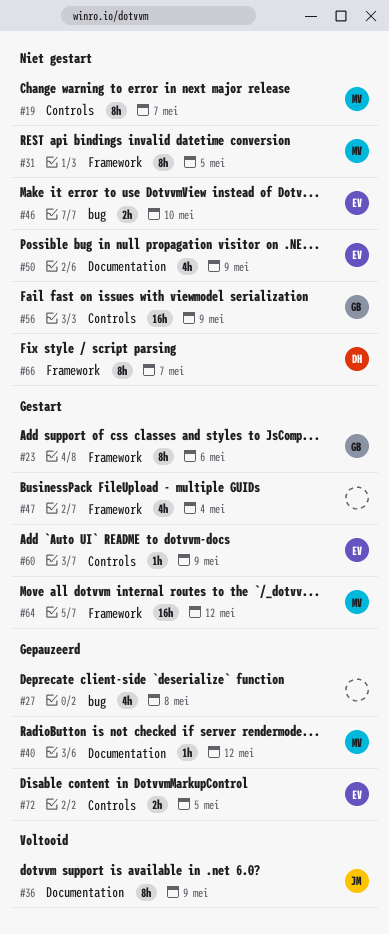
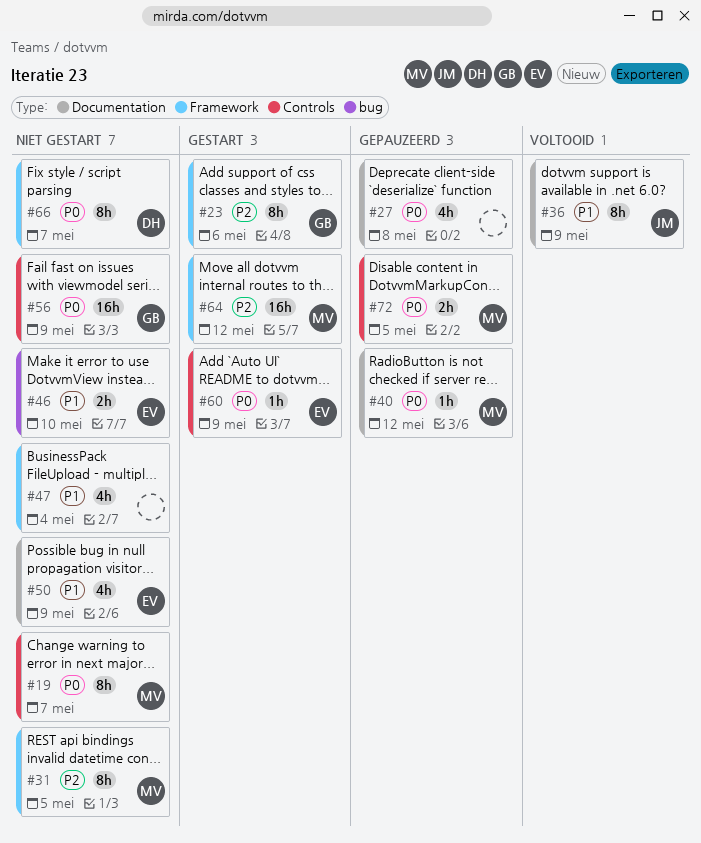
#27, label: bug -> Documentation
#47, status: Gestart -> Niet gestart
#72, owner: EV -> MV

